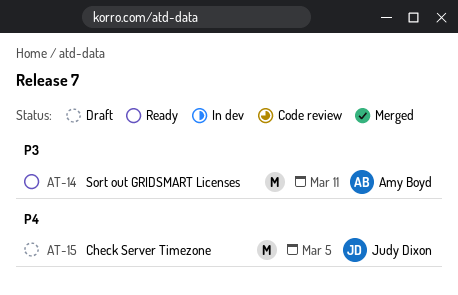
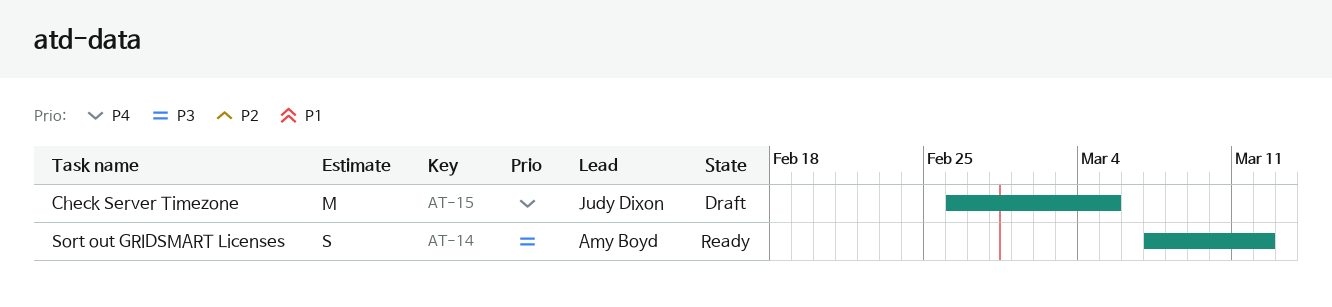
AT-14, estimate: M -> S
AT-14, due: Mar 11 -> Mar 12

